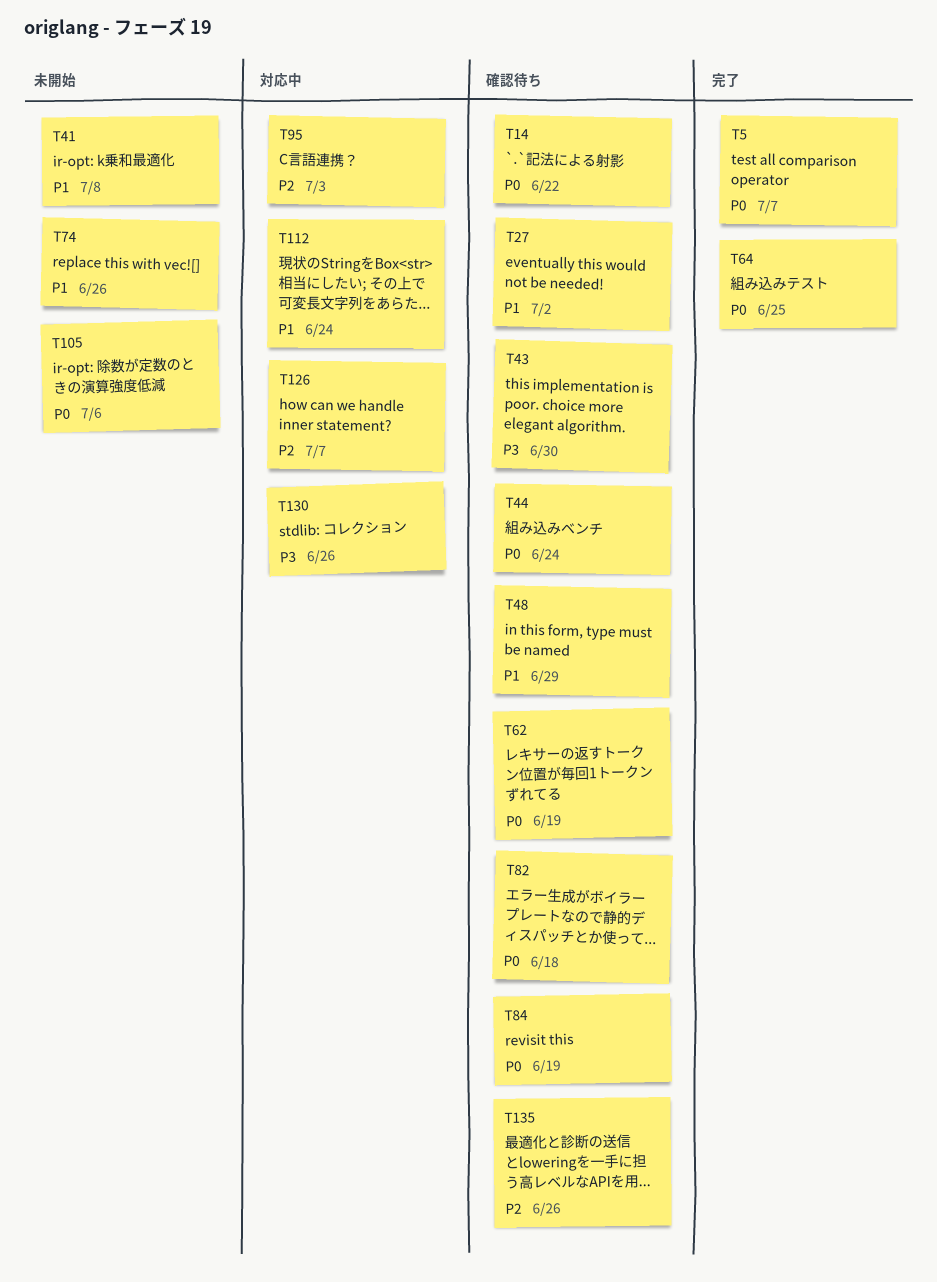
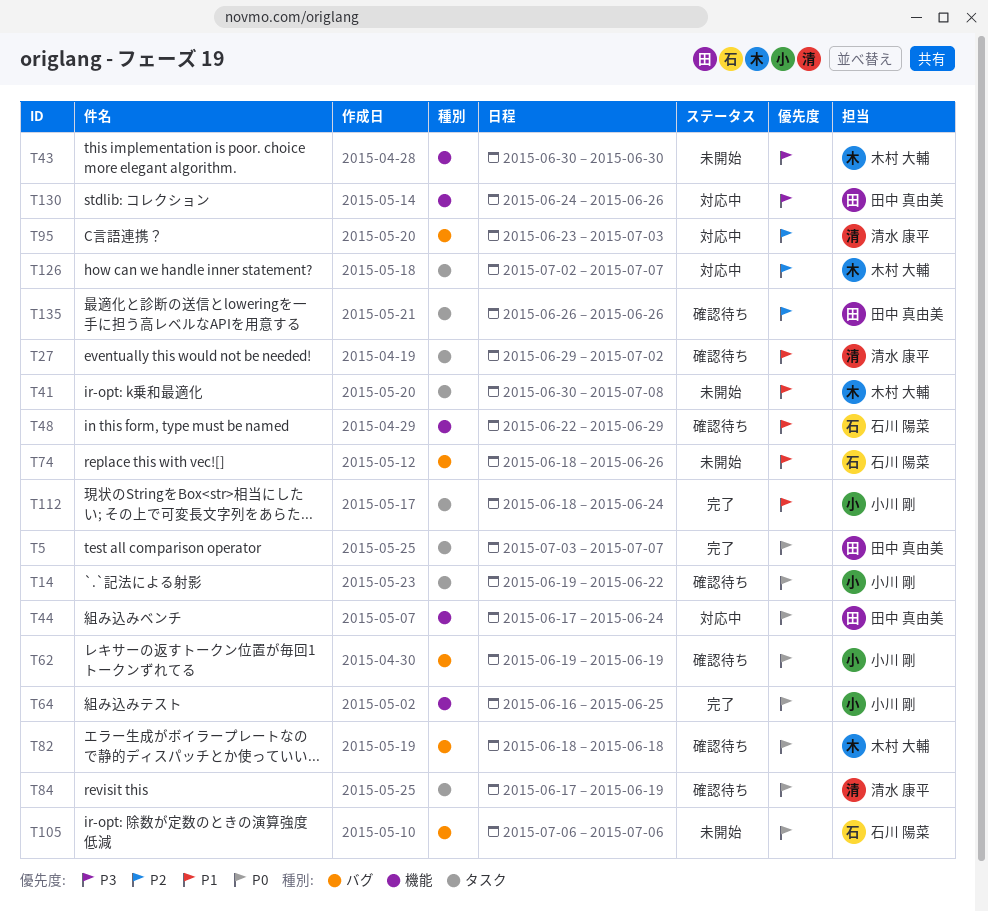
T43, status: 確認待ち -> 未開始
T44, status: 確認待ち -> 対応中
T112, status: 対応中 -> 完了

